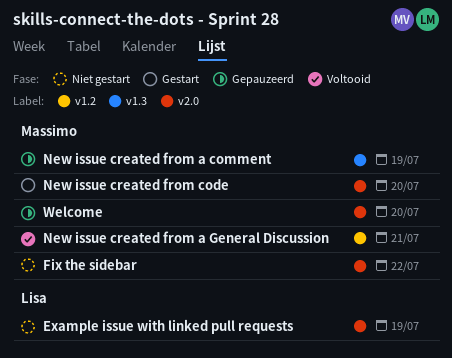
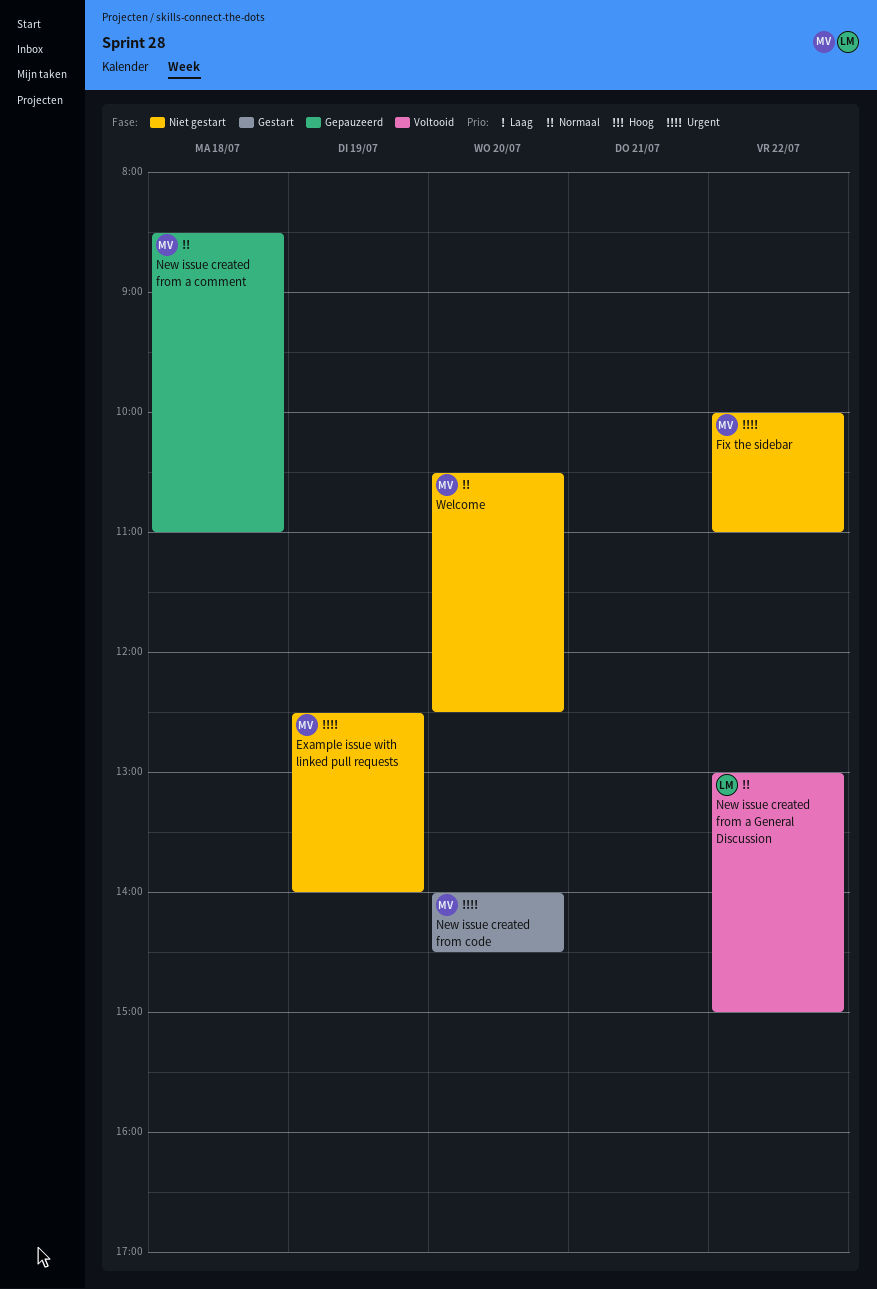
Example issue with linked pull requests, owner: Lisa -> Massimo
New issue created from a comment, day: Jul 19 -> Jul 18
New issue created from a General Discussion, owner: Massimo -> Lisa
New issue created from a General Discussion, day: Jul 21 -> Jul 22
Welcome, status: Gepauzeerd -> Niet gestart

